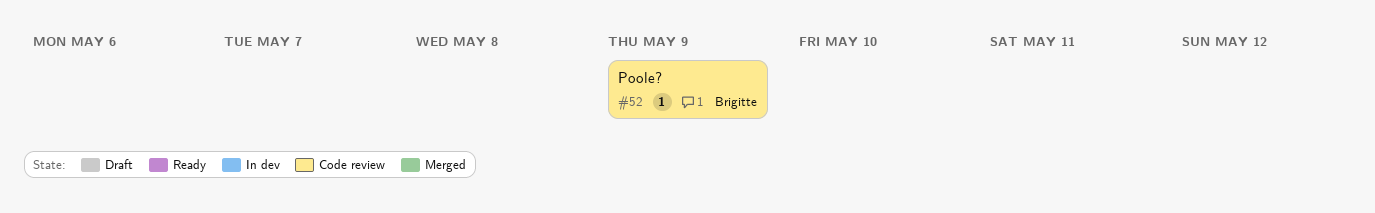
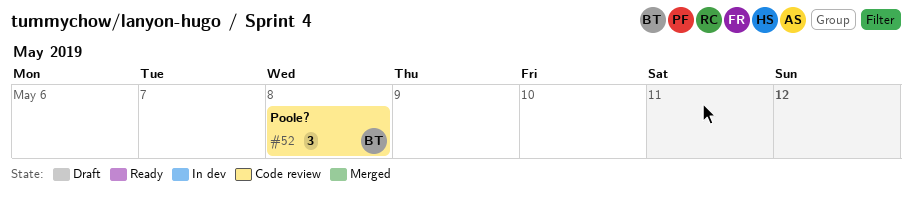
#52, estimate: 1 -> 3
#52, due: May 9 -> May 8

